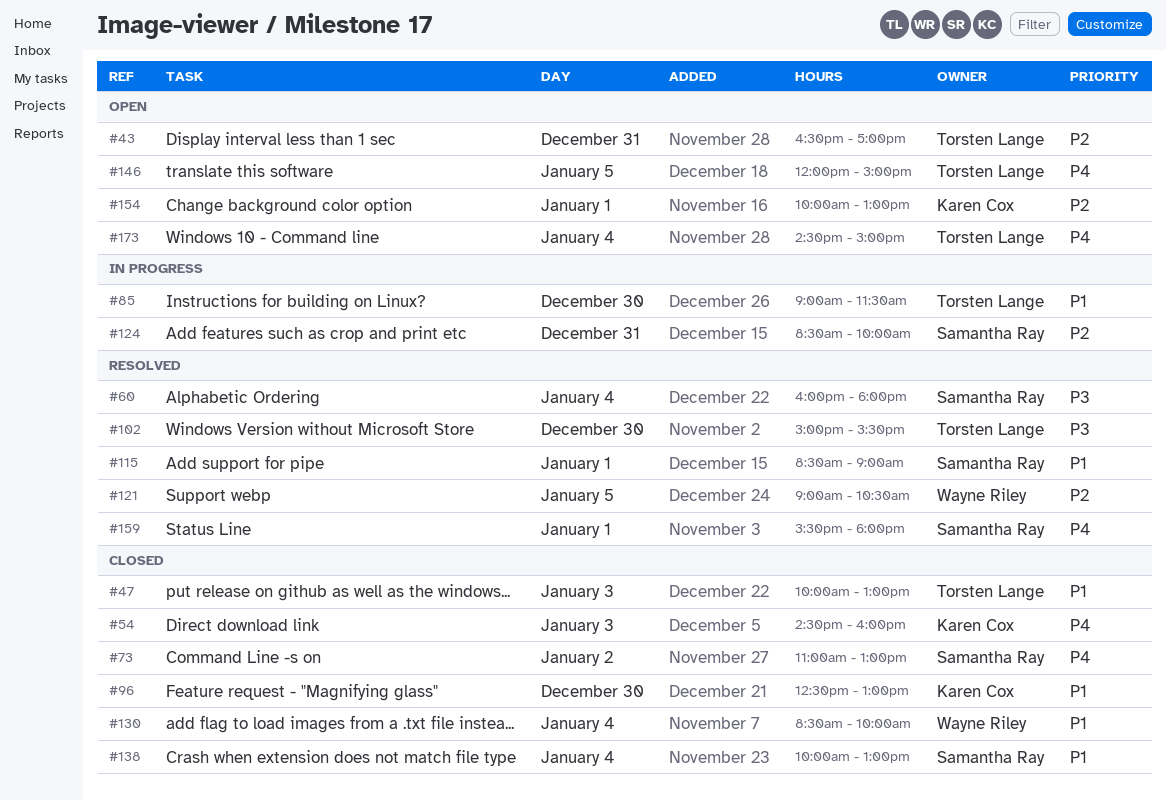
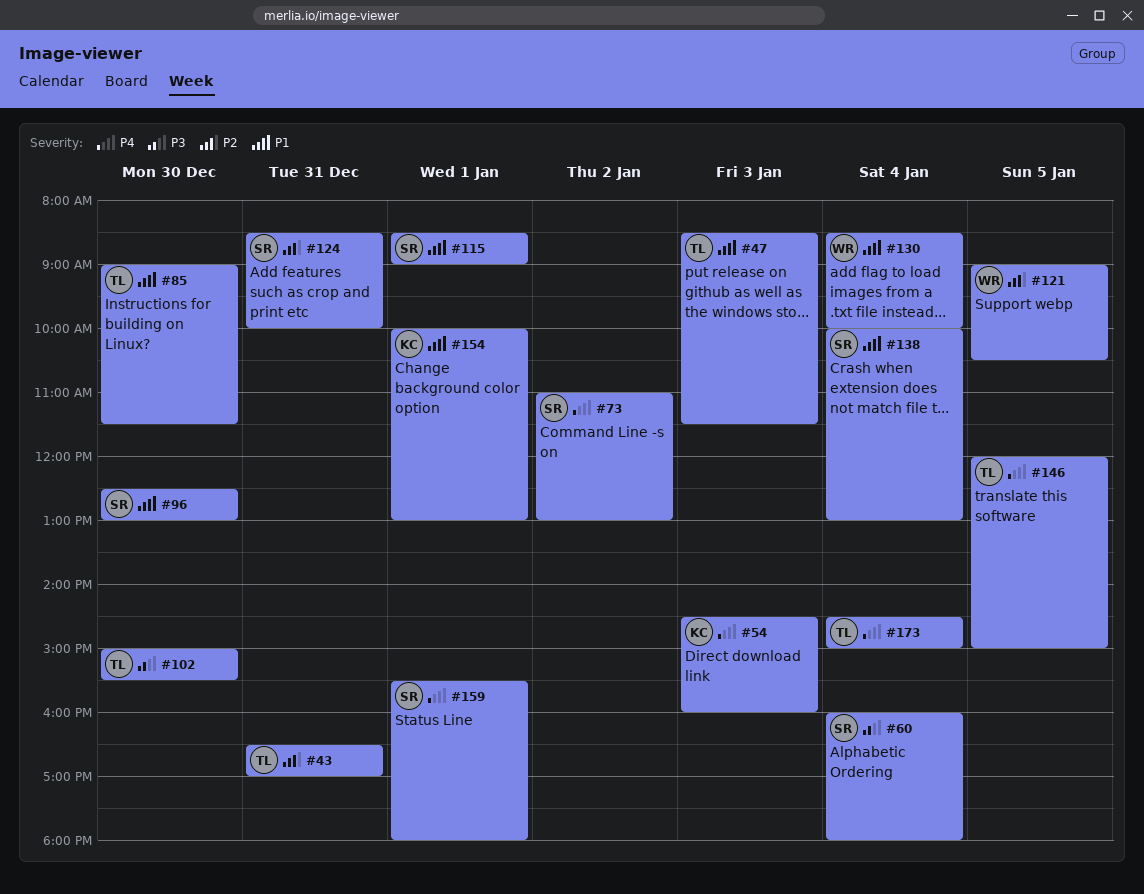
#47, begins: 10:00 -> 08:30
#47, ends: 13:00 -> 11:30
#96, owner: Karen Cox -> Samantha Ray
#154, priority: P2 -> P1

